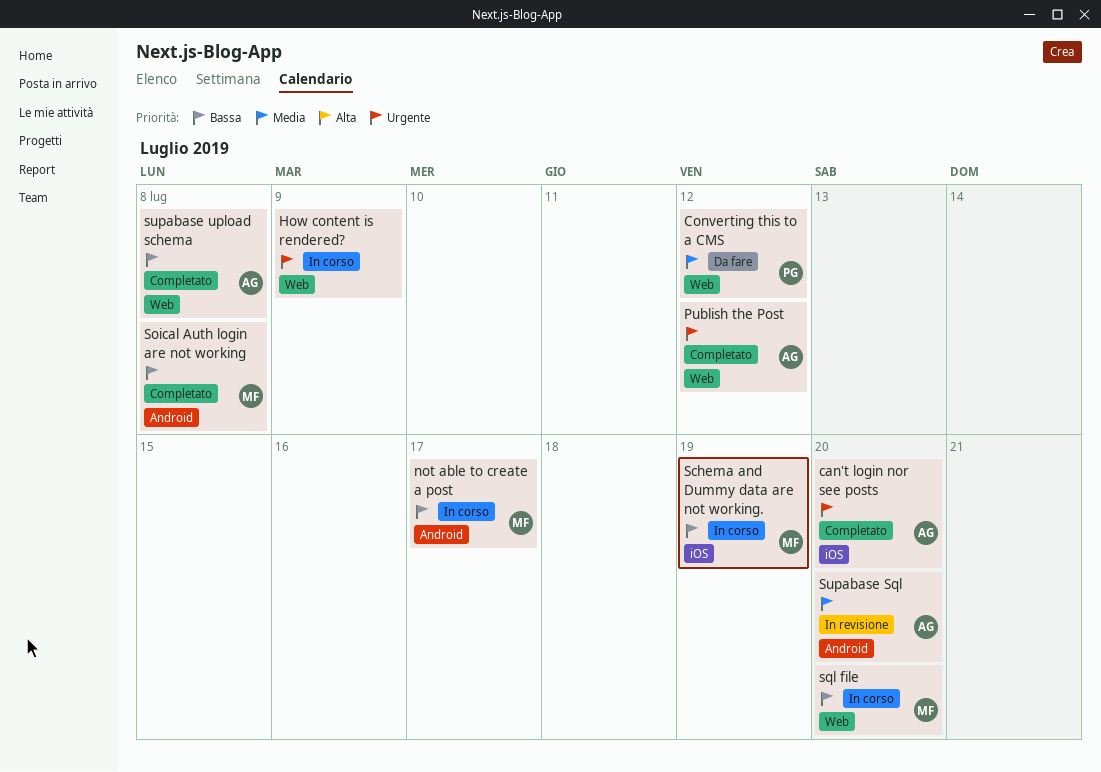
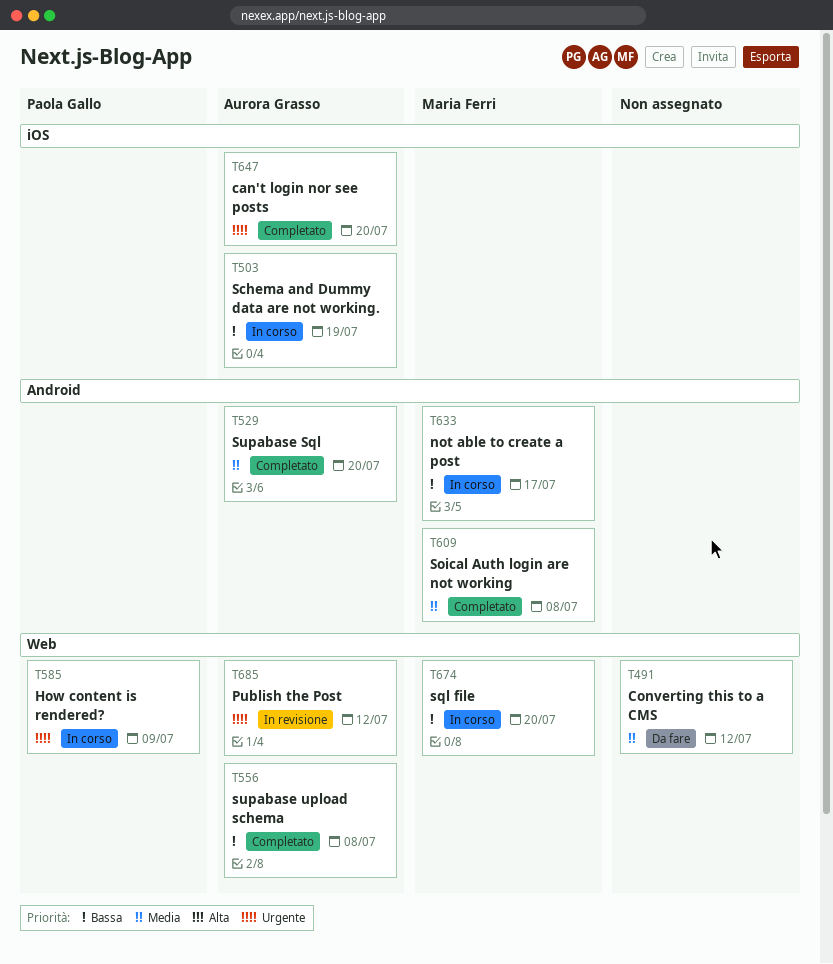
Converting this to a CMS, owner: Paola Gallo -> none
How content is rendered?, owner: none -> Paola Gallo
Publish the Post, status: Completato -> In revisione
Schema and Dummy data are not working., owner: Maria Ferri -> Aurora Grasso
Soical Auth login are not working, priority: Bassa -> Media
Supabase Sql, status: In revisione -> Completato

